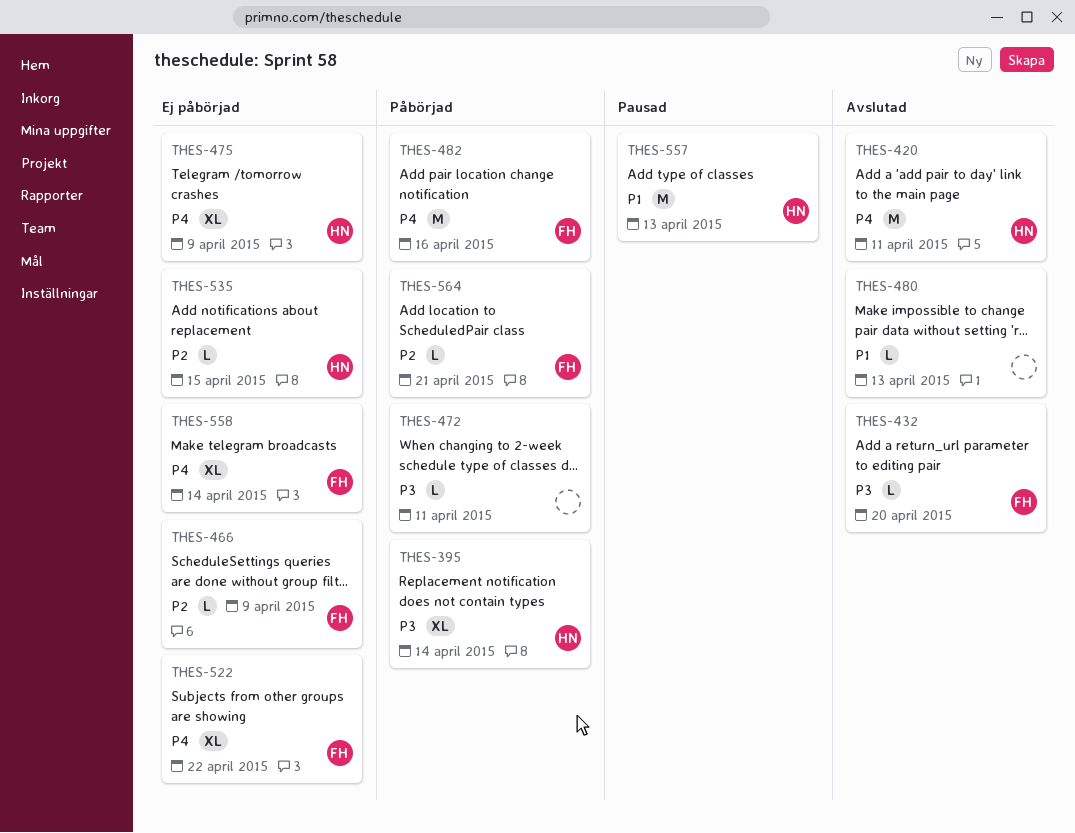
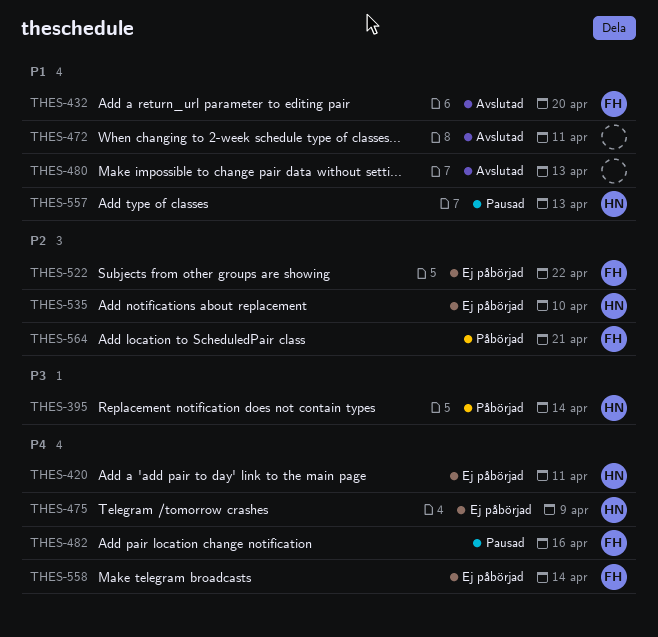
THES-420, status: Avslutad -> Ej påbörjad
THES-432, priority: P3 -> P1
THES-466: present -> none
THES-472, status: Påbörjad -> Avslutad
THES-472, priority: P3 -> P1
THES-482, status: Påbörjad -> Pausad
THES-522, priority: P4 -> P2
THES-535, due: Apr 15 -> Apr 10

